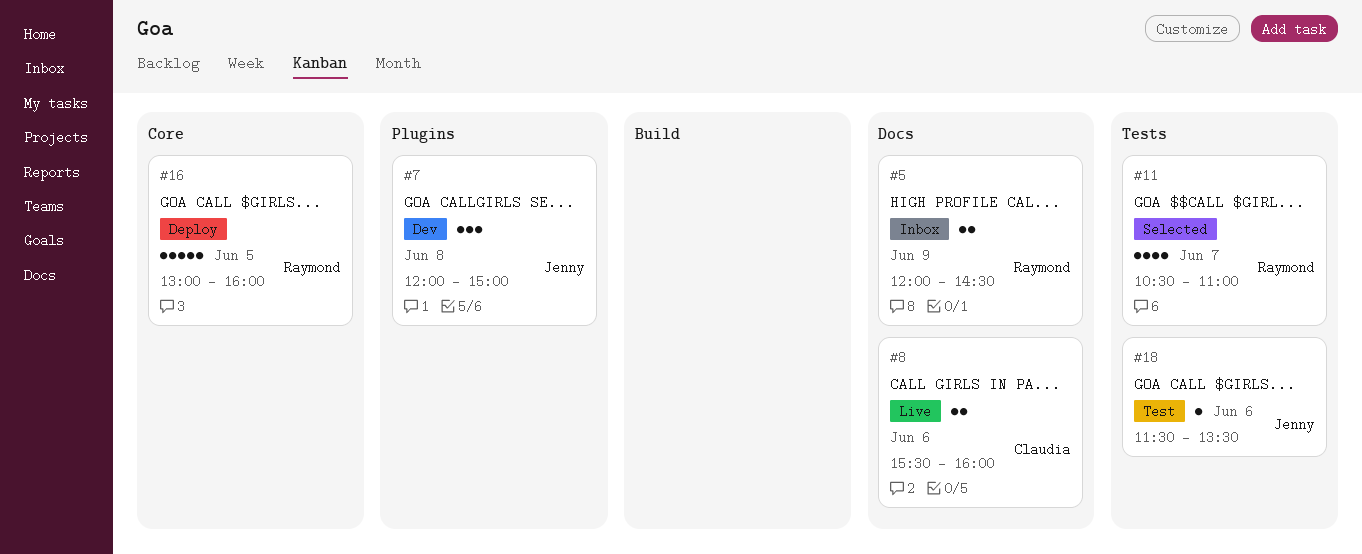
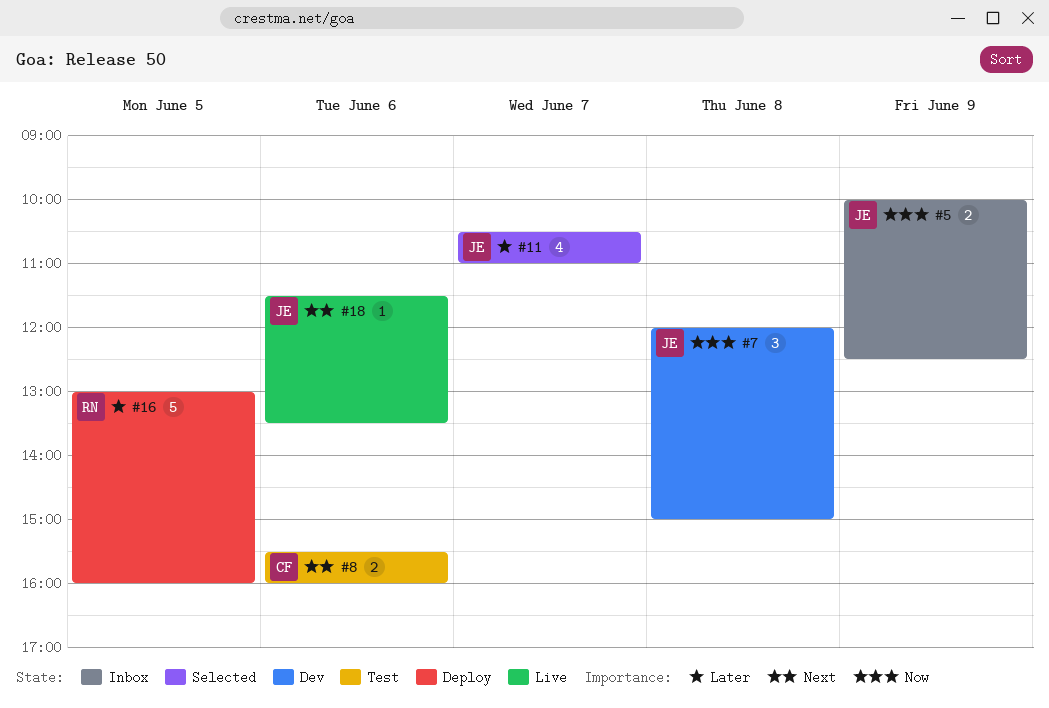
#5, owner: Raymond -> Jenny
#5, begins: 12:00 -> 10:00
#5, ends: 14:30 -> 12:30
#8, status: Live -> Test
#11, owner: Raymond -> Jenny
#18, status: Test -> Live

